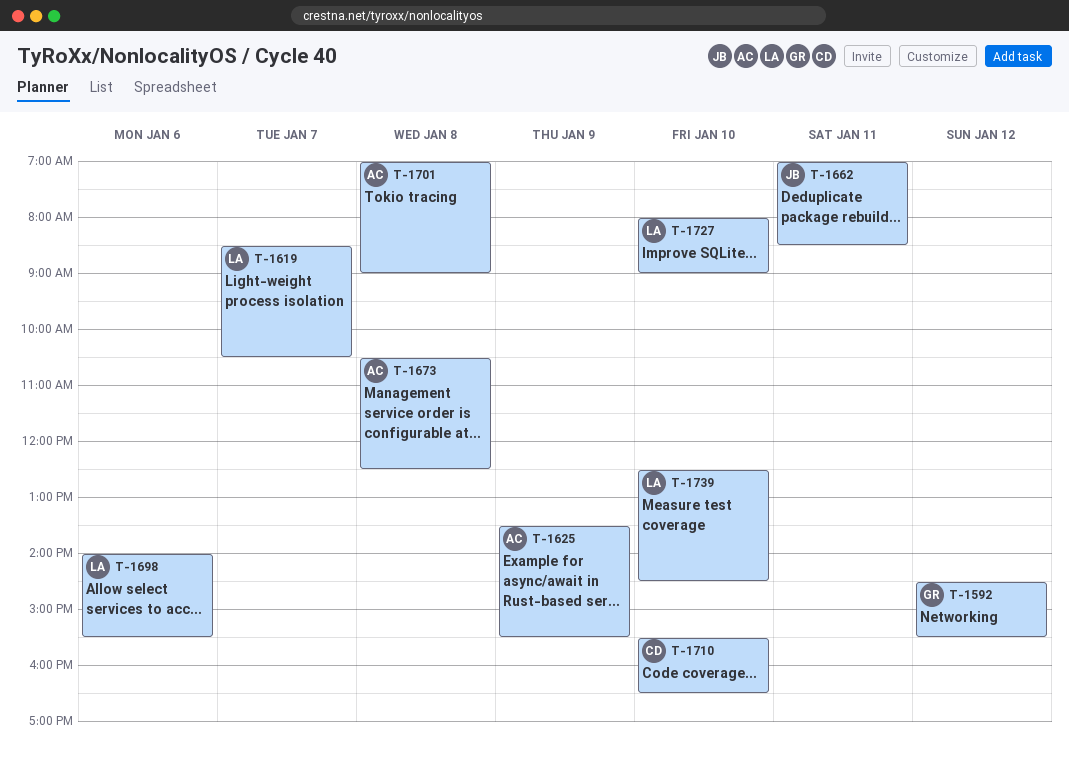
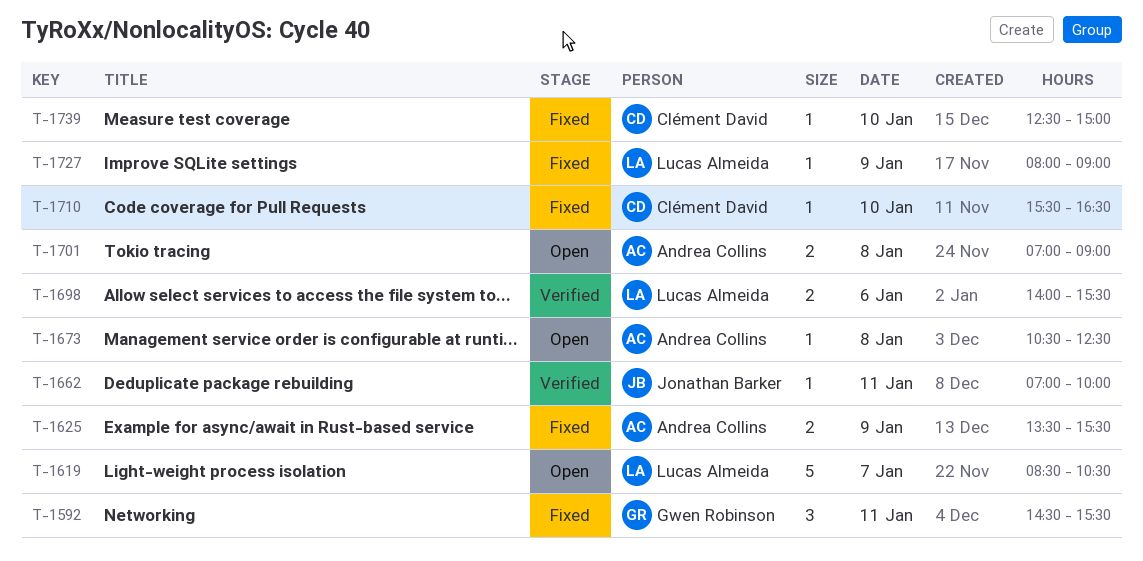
T-1592, day: Jan 12 -> Jan 11
T-1662, ends: 08:30 -> 10:00
T-1727, day: Jan 10 -> Jan 9
T-1739, owner: Lucas Almeida -> Clément David
T-1739, ends: 14:30 -> 15:00

